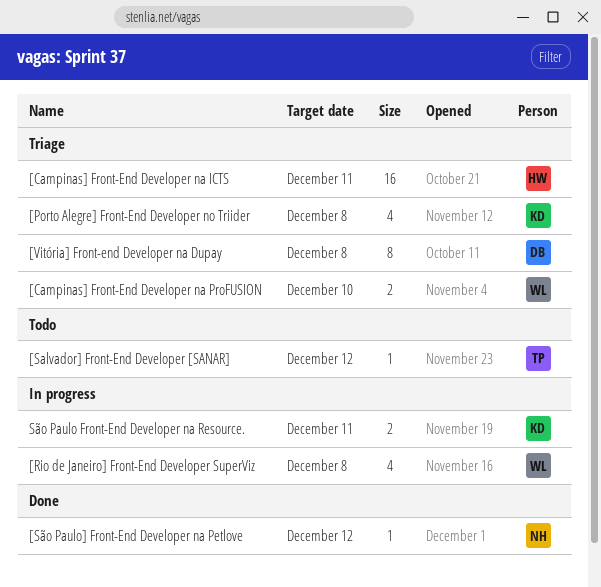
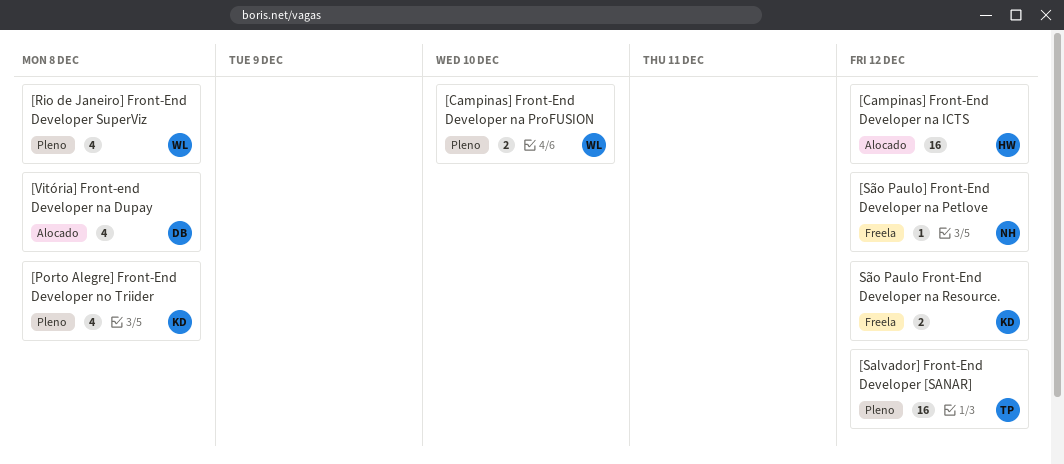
[Campinas] Front-End Developer na ICTS, due: Dec 11 -> Dec 12
[Salvador] Front-End Developer [SANAR], estimate: 1 -> 16
[Vitória] Front-end Developer na Dupay, estimate: 8 -> 4
São Paulo Front-End Developer na Resource., due: Dec 11 -> Dec 12

